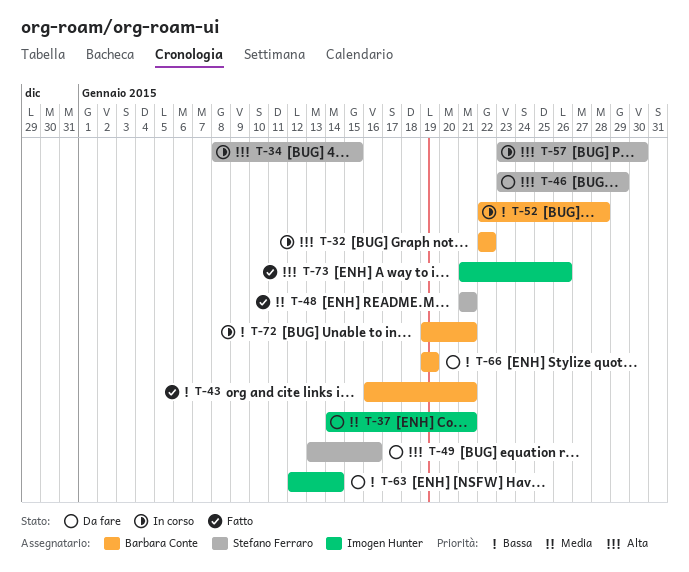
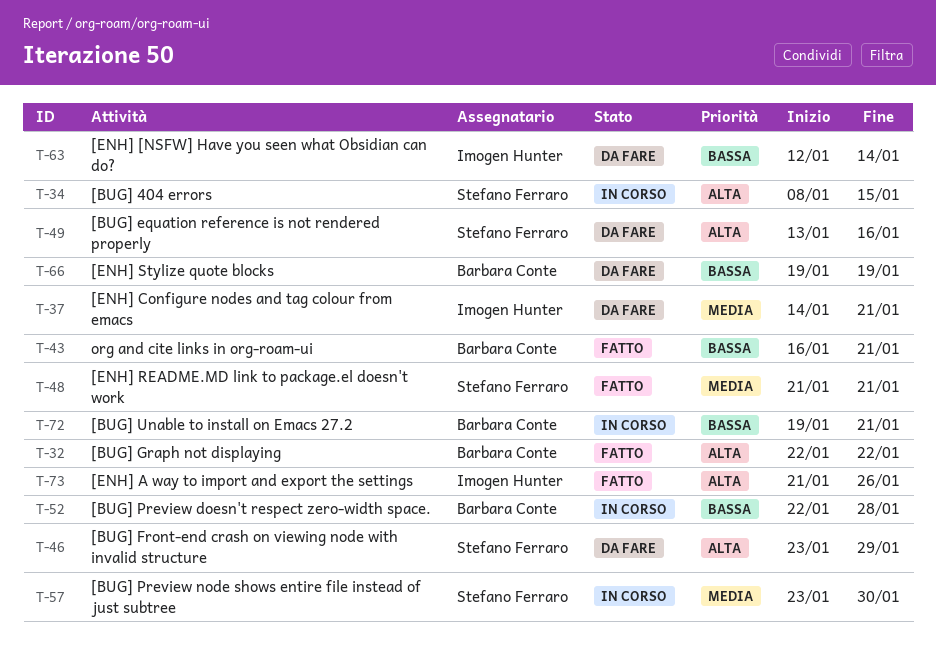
T-32, status: In corso -> Fatto
T-57, priority: Alta -> Media

